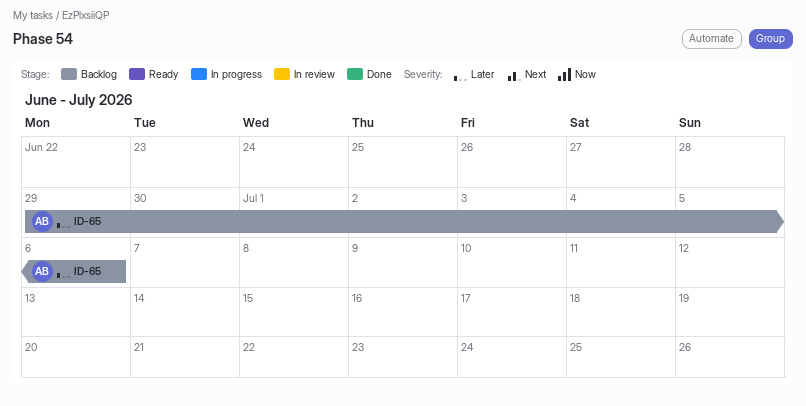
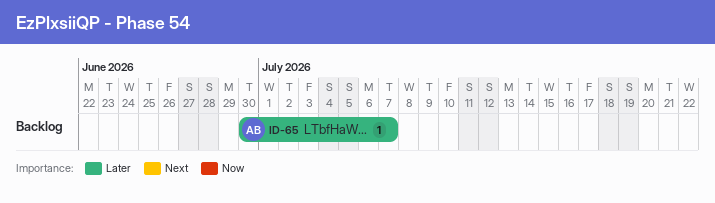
ID-65, start: Jun 29 -> Jun 30
ID-65, due: Jul 6 -> Jul 7

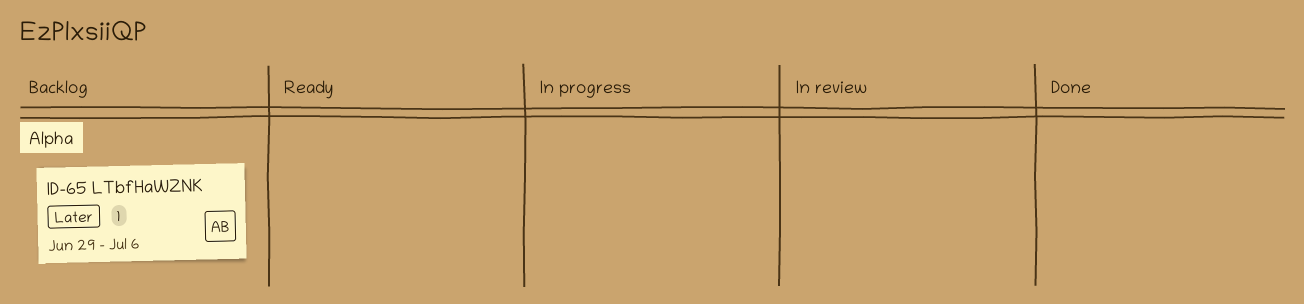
ID-65, start: Jun 30 -> Jun 29
ID-65, due: Jul 7 -> Jul 6

